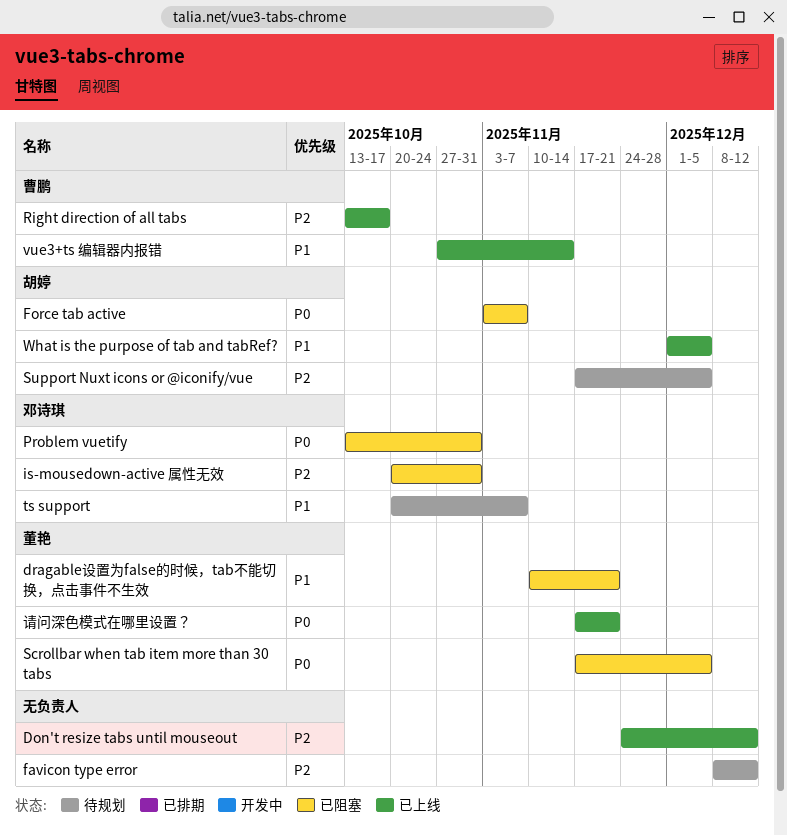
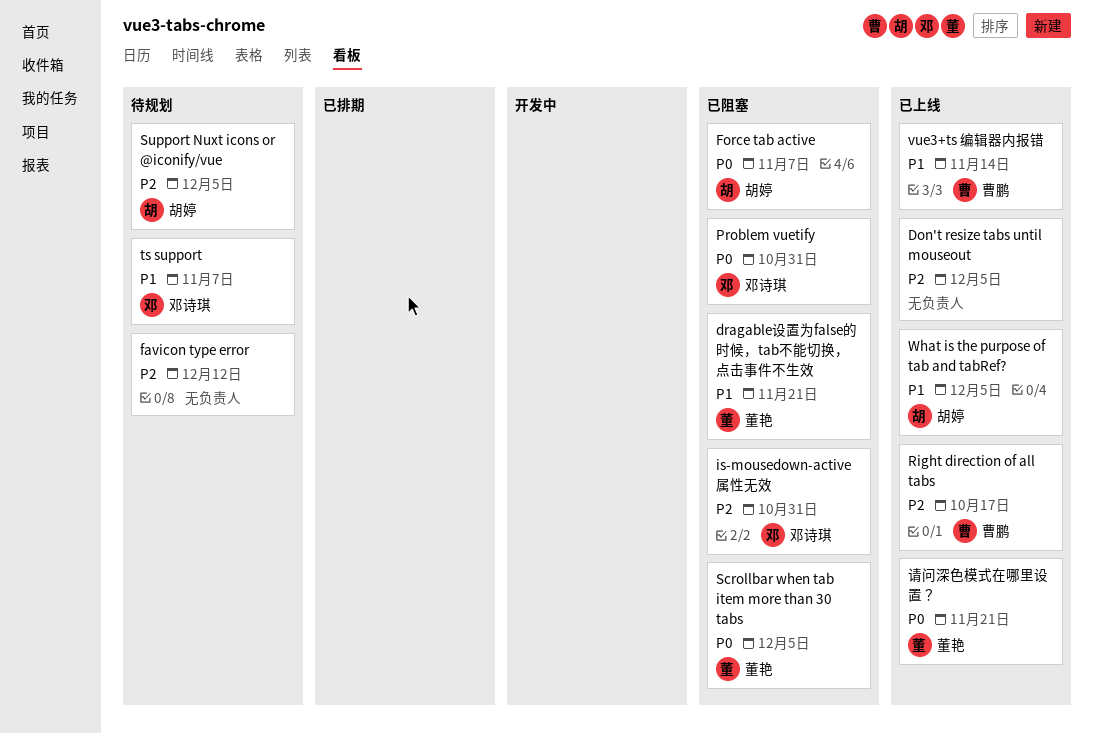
Don't resize tabs until mouseout, due: Dec 12 -> Dec 5

